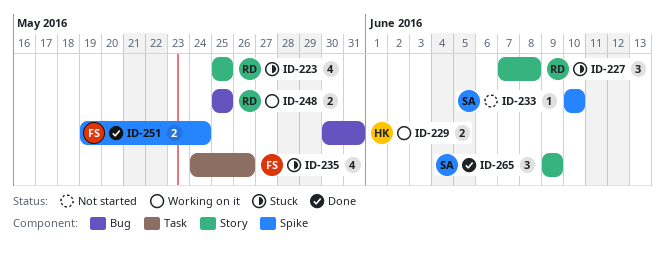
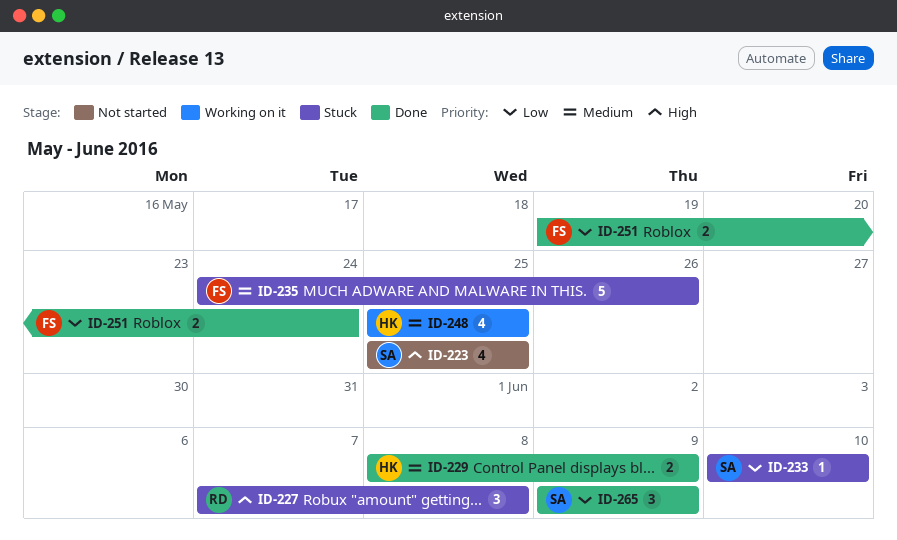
ID-223, status: Stuck -> Not started
ID-223, owner: RD -> SA
ID-229, status: Working on it -> Done
ID-229, start: May 30 -> Jun 8
ID-229, due: May 31 -> Jun 9
ID-233, status: Not started -> Stuck
ID-235, estimate: 4 -> 5
ID-248, owner: RD -> HK
ID-248, estimate: 2 -> 4

